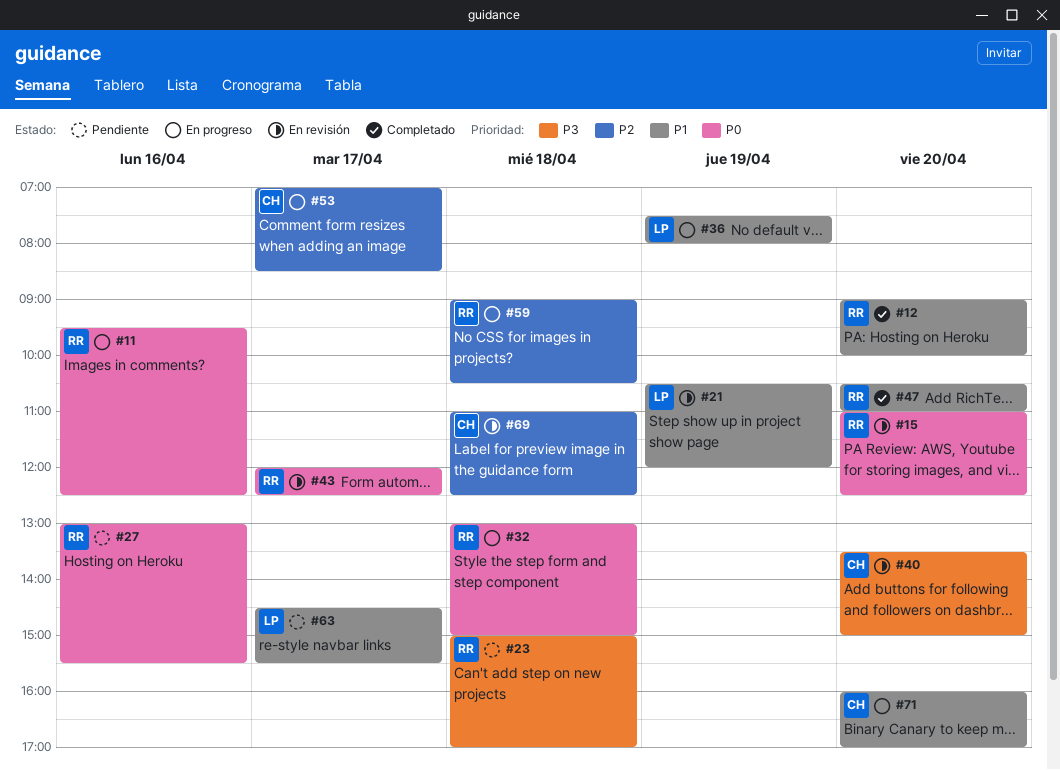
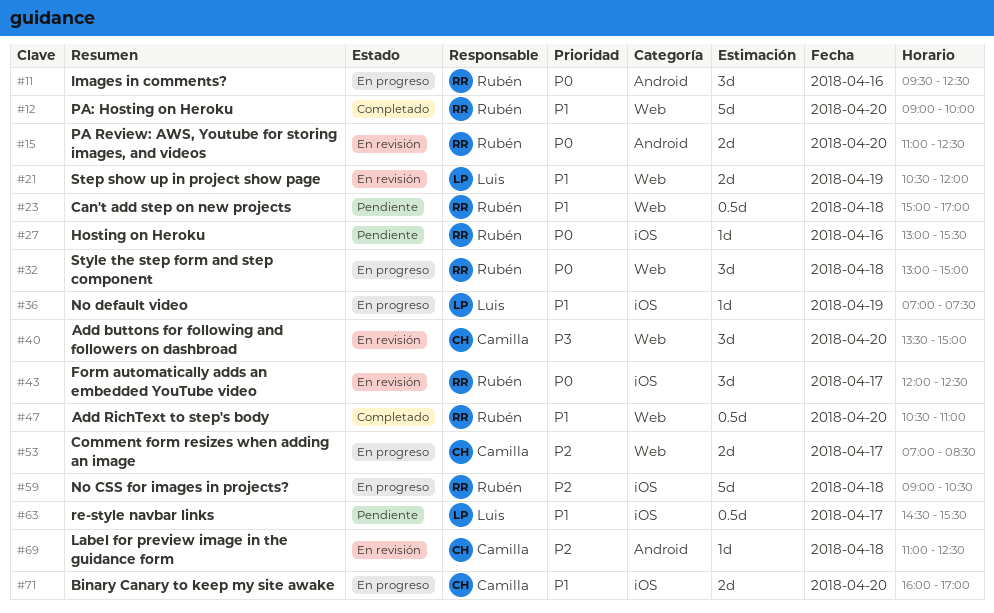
#23, priority: P3 -> P1
#36, begins: 07:30 -> 07:00
#36, ends: 08:00 -> 07:30

